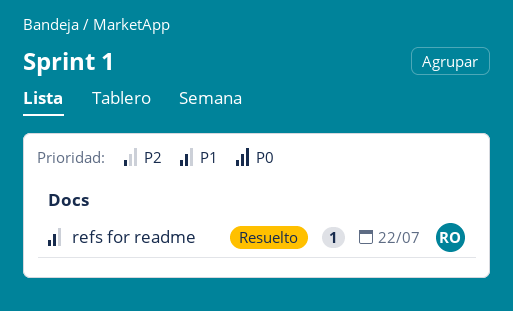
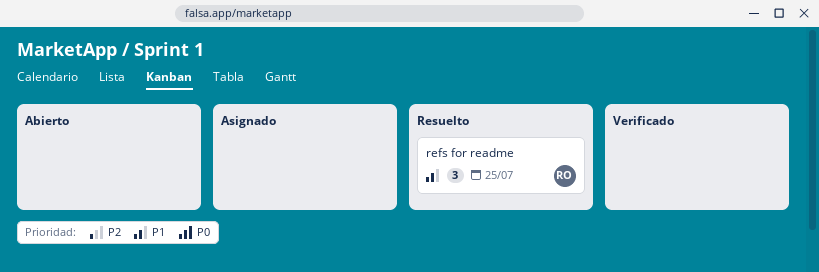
refs for readme, estimate: 1 -> 3
refs for readme, due: Jul 22 -> Jul 25

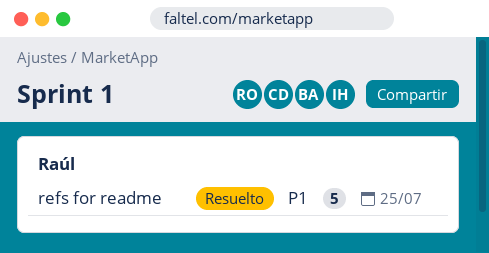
refs for readme, estimate: 3 -> 5

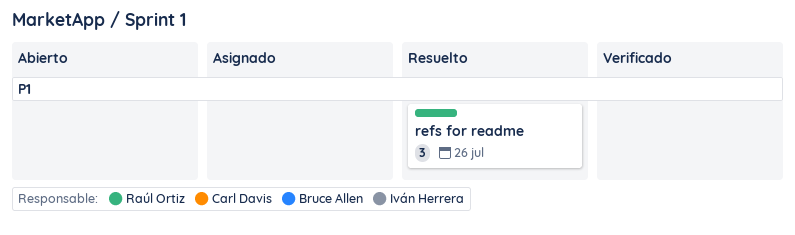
refs for readme, estimate: 5 -> 3
refs for readme, due: Jul 25 -> Jul 26

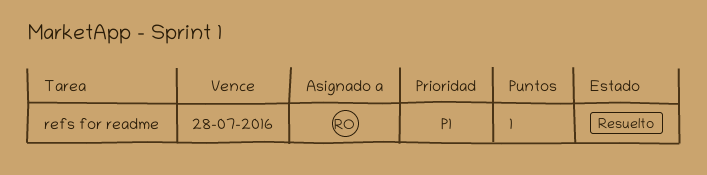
refs for readme, estimate: 3 -> 1
refs for readme, due: Jul 26 -> Jul 28

